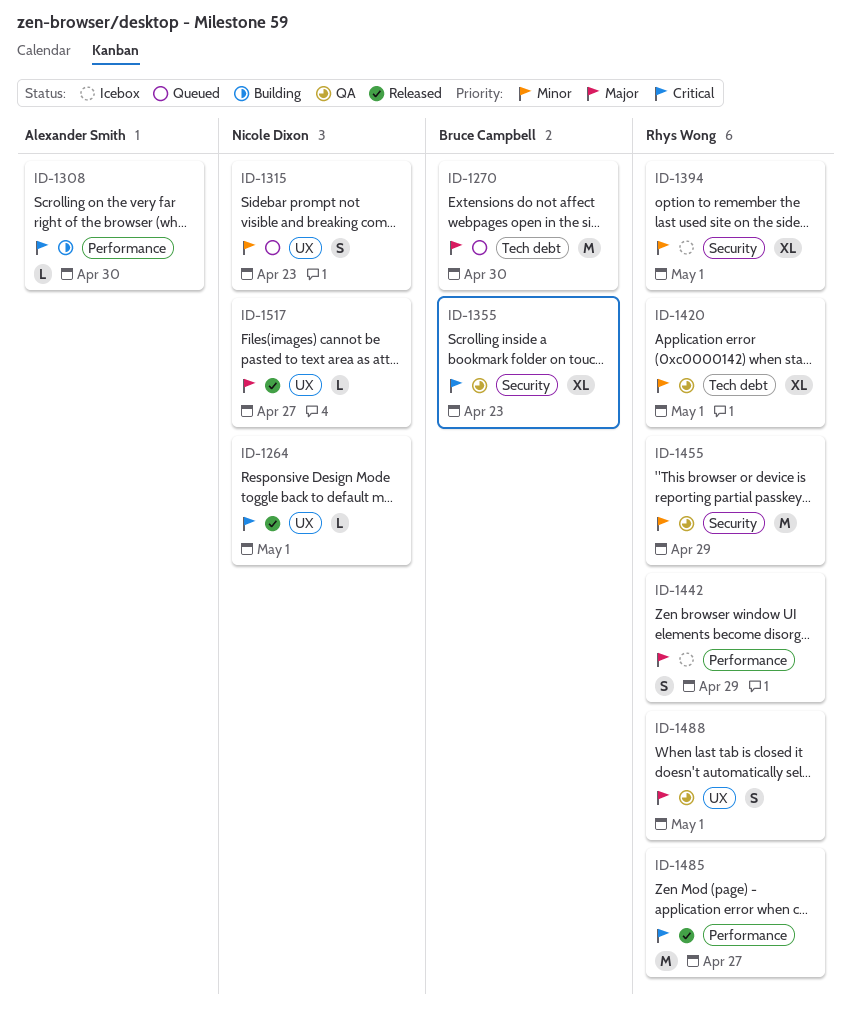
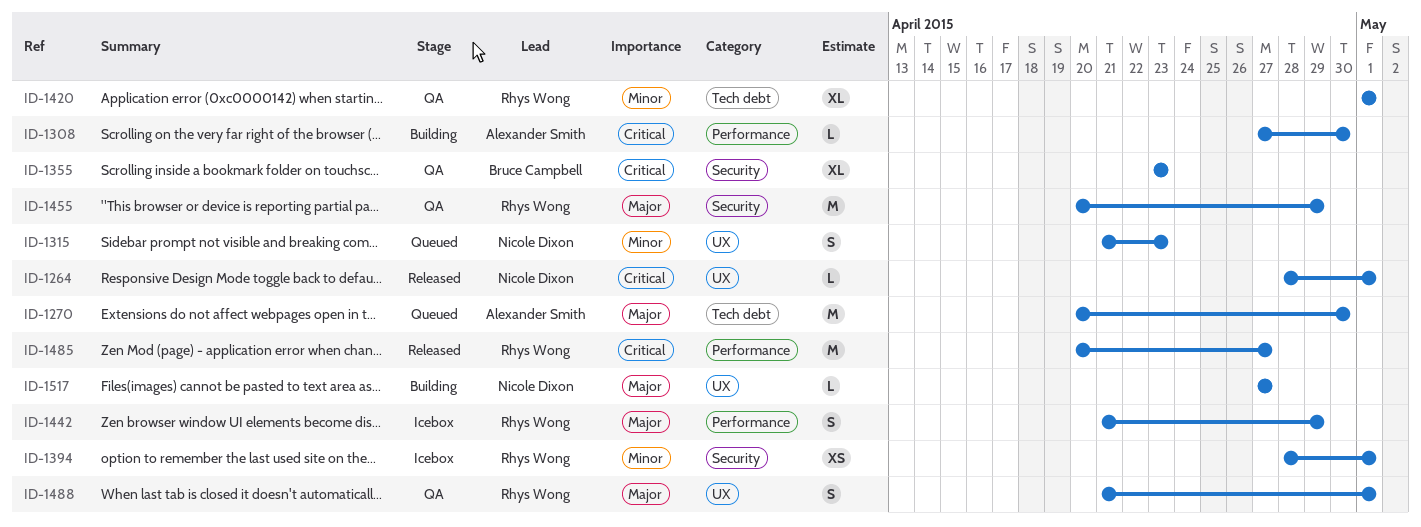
ID-1270, owner: Bruce Campbell -> Alexander Smith
ID-1394, estimate: XL -> XS
ID-1455, priority: Minor -> Major
ID-1517, status: Released -> Building

